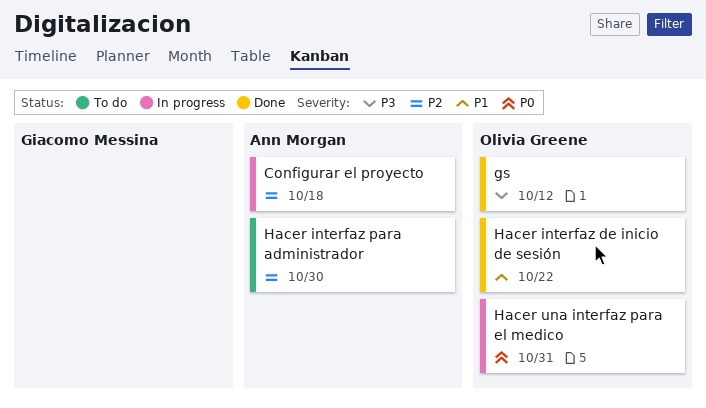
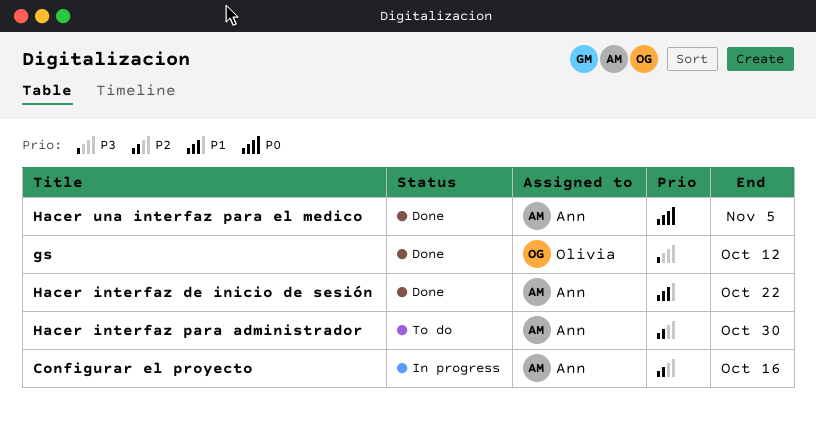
Configurar el proyecto, due: Oct 18 -> Oct 16
Hacer interfaz de inicio de sesión, owner: Olivia Greene -> Ann Morgan
Hacer una interfaz para el medico, status: In progress -> Done
Hacer una interfaz para el medico, owner: Olivia Greene -> Ann Morgan
Hacer una interfaz para el medico, due: Oct 31 -> Nov 5

